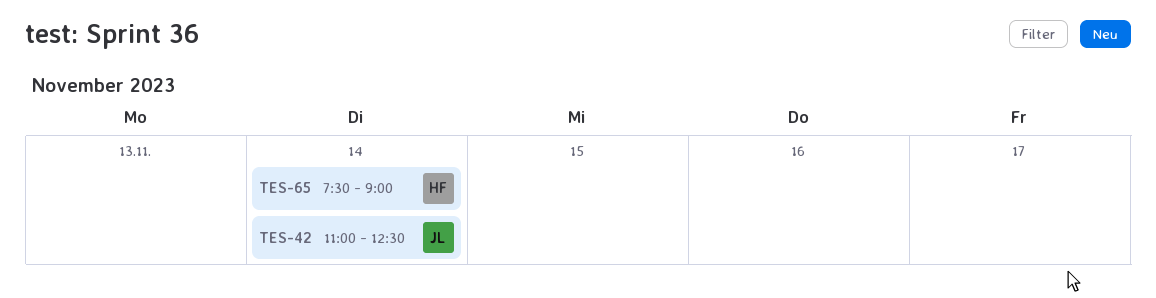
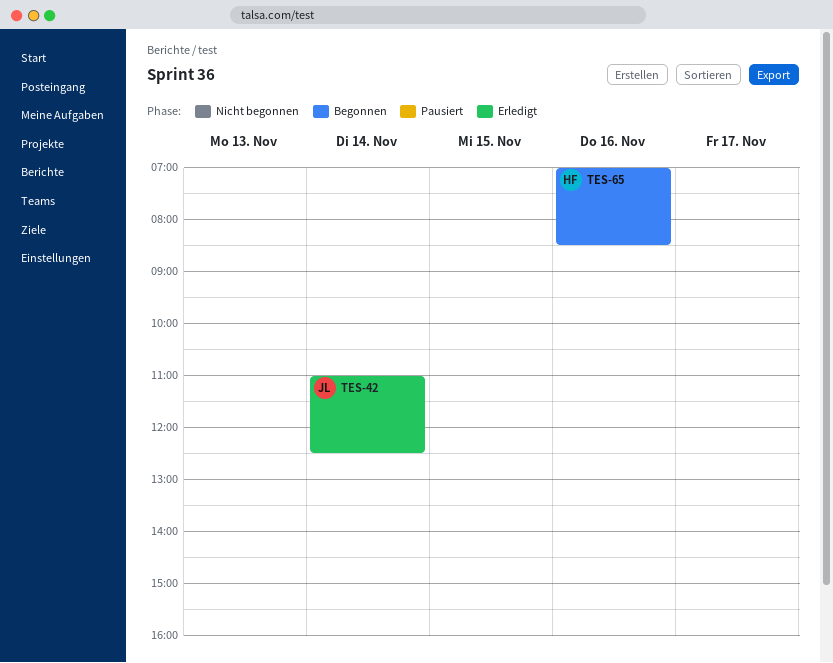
TES-65, day: Nov 14 -> Nov 16
TES-65, begins: 07:30 -> 07:00
TES-65, ends: 09:00 -> 08:30

